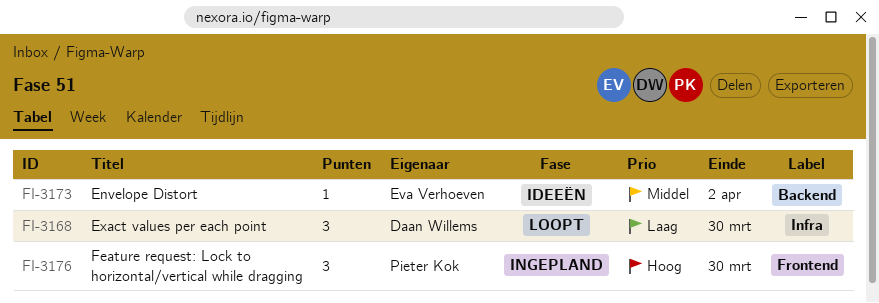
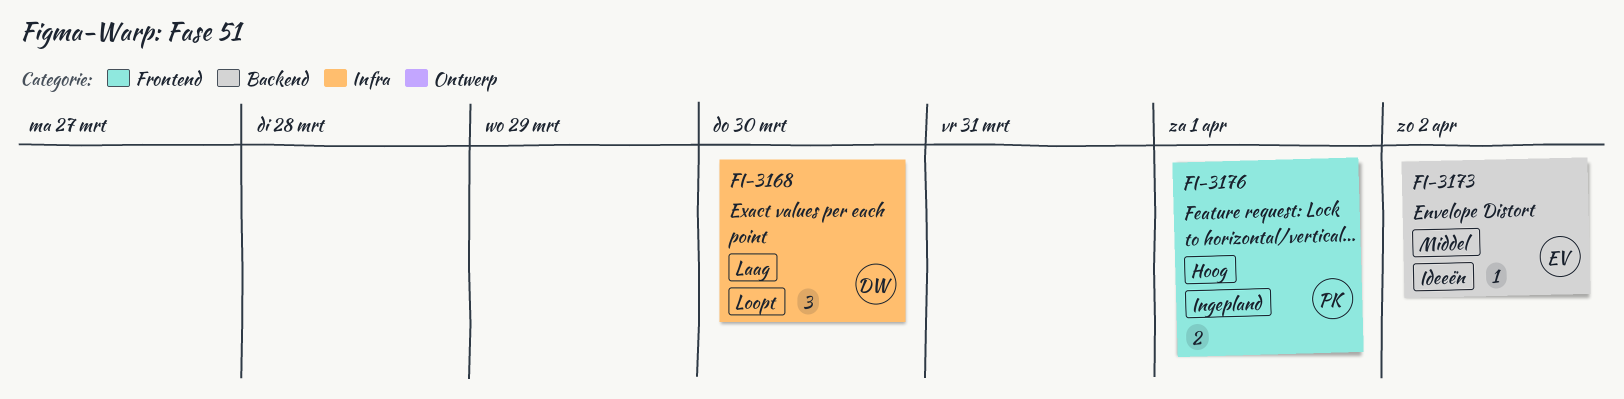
FI-3176, estimate: 3 -> 2
FI-3176, due: Mar 30 -> Apr 1

